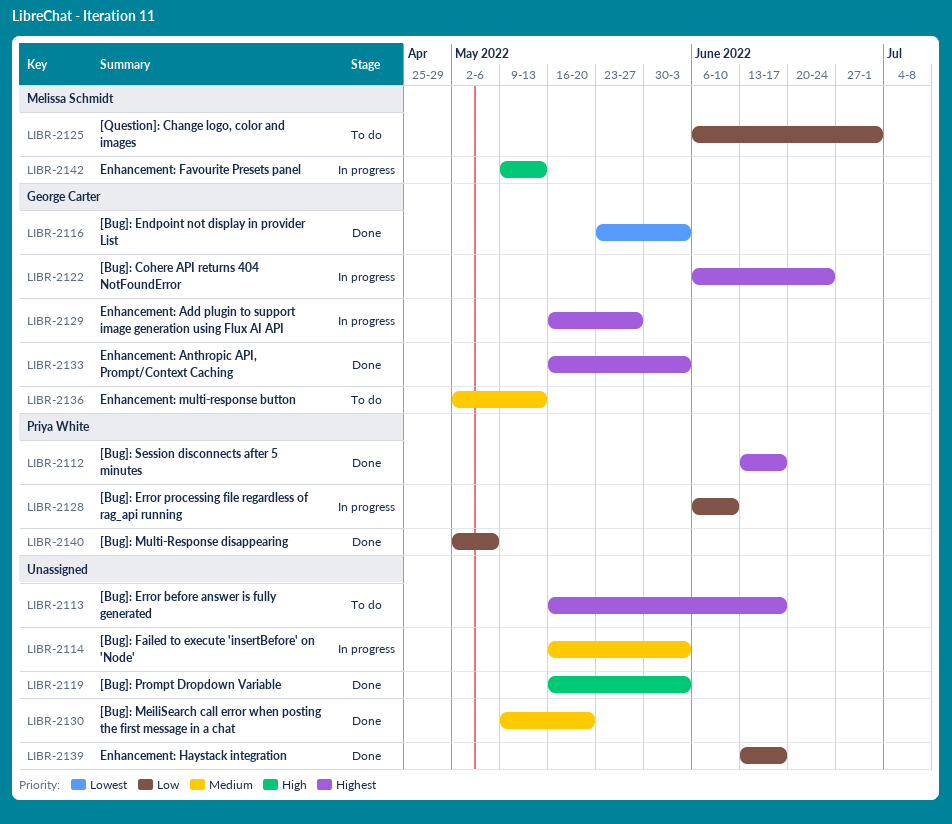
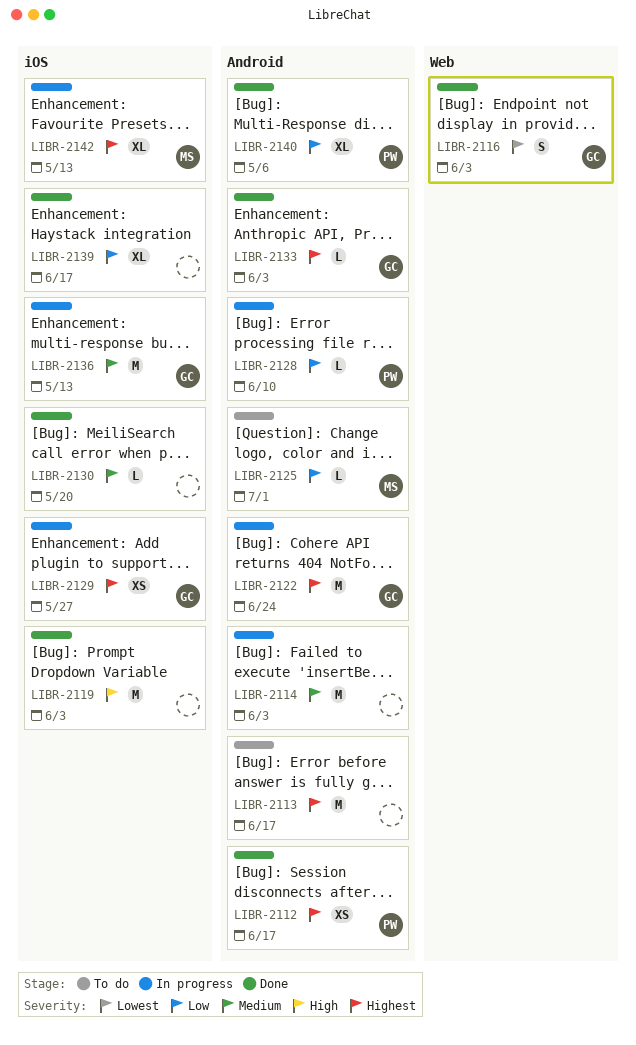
LIBR-2136, status: To do -> In progress
LIBR-2142, priority: High -> Highest

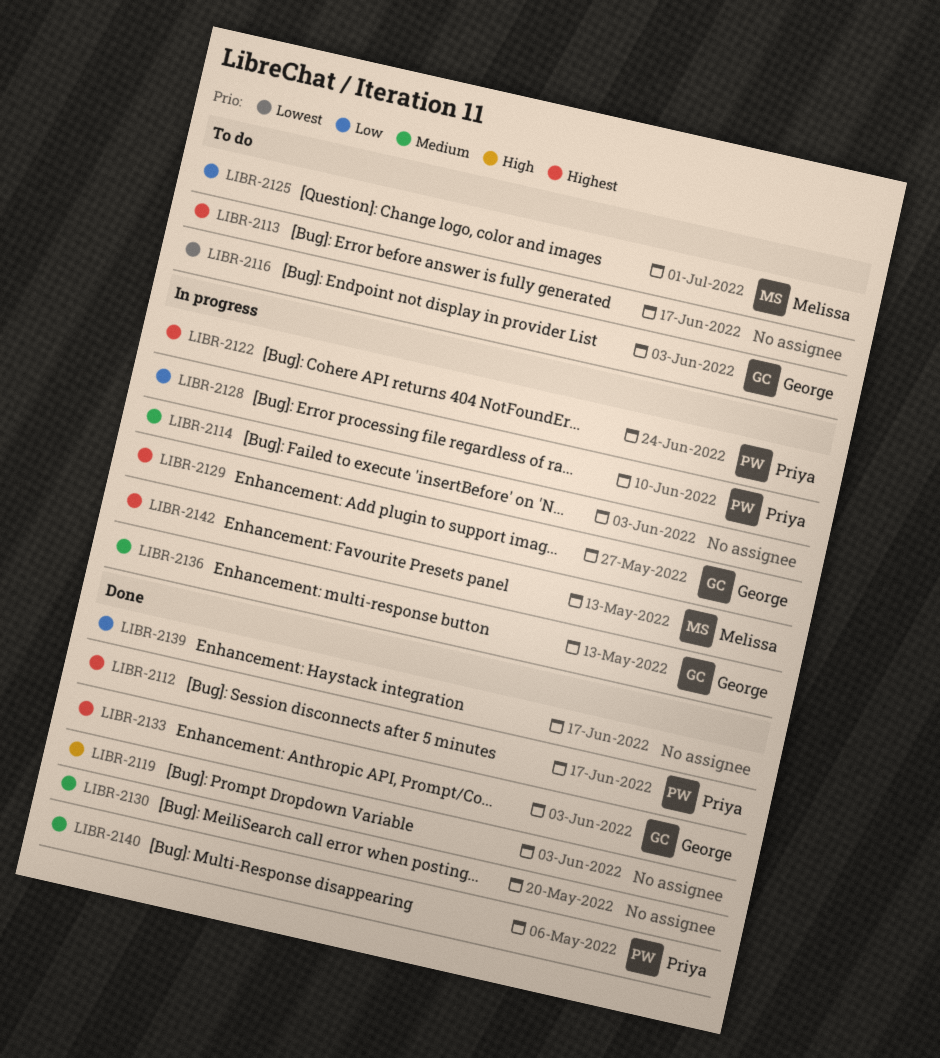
LIBR-2116, status: Done -> To do
LIBR-2122, owner: George -> Priya
LIBR-2140, priority: Low -> Medium

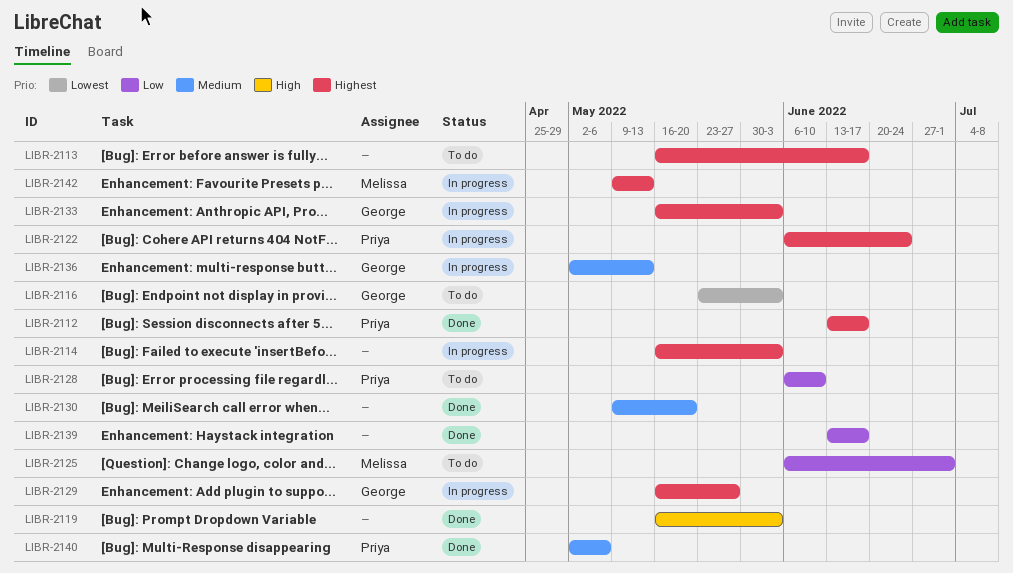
LIBR-2114, priority: Medium -> Highest
LIBR-2128, status: In progress -> To do
LIBR-2133, status: Done -> In progress

